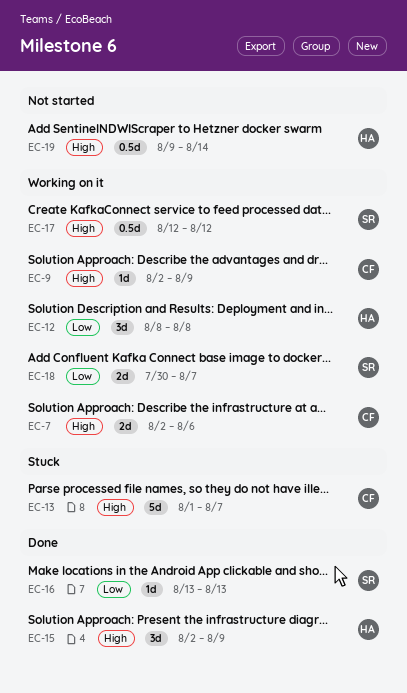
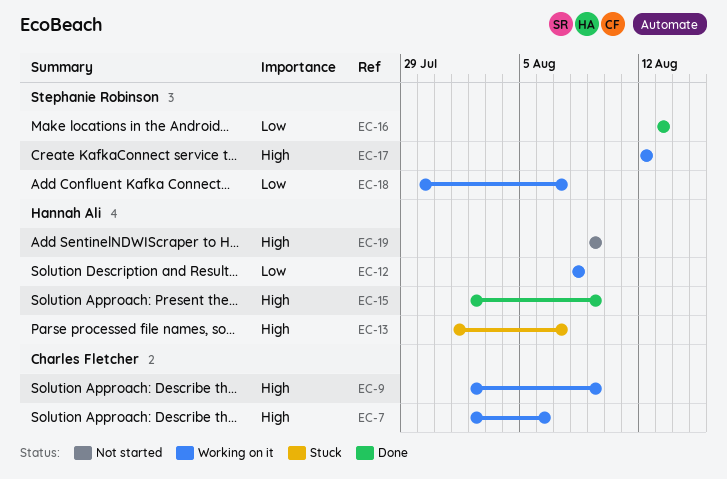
EC-13, owner: Charles Fletcher -> Hannah Ali
EC-19, due: Aug 14 -> Aug 9

